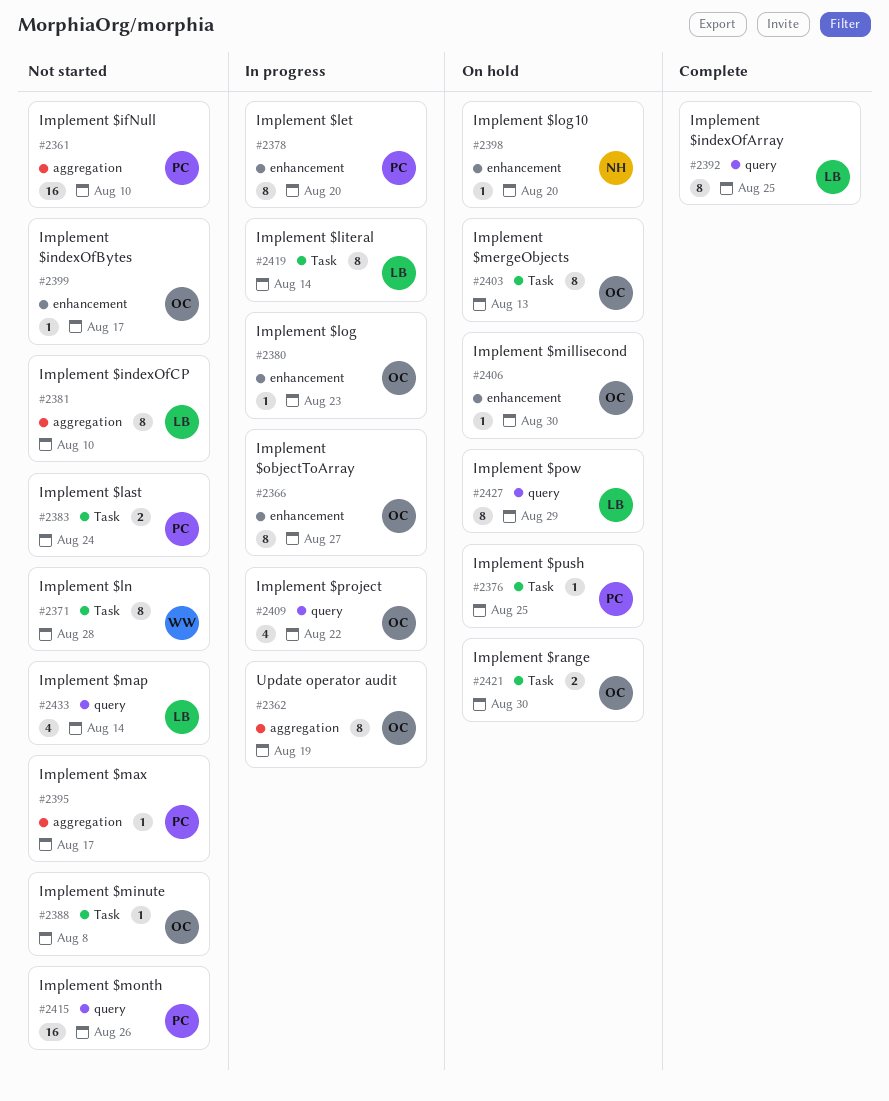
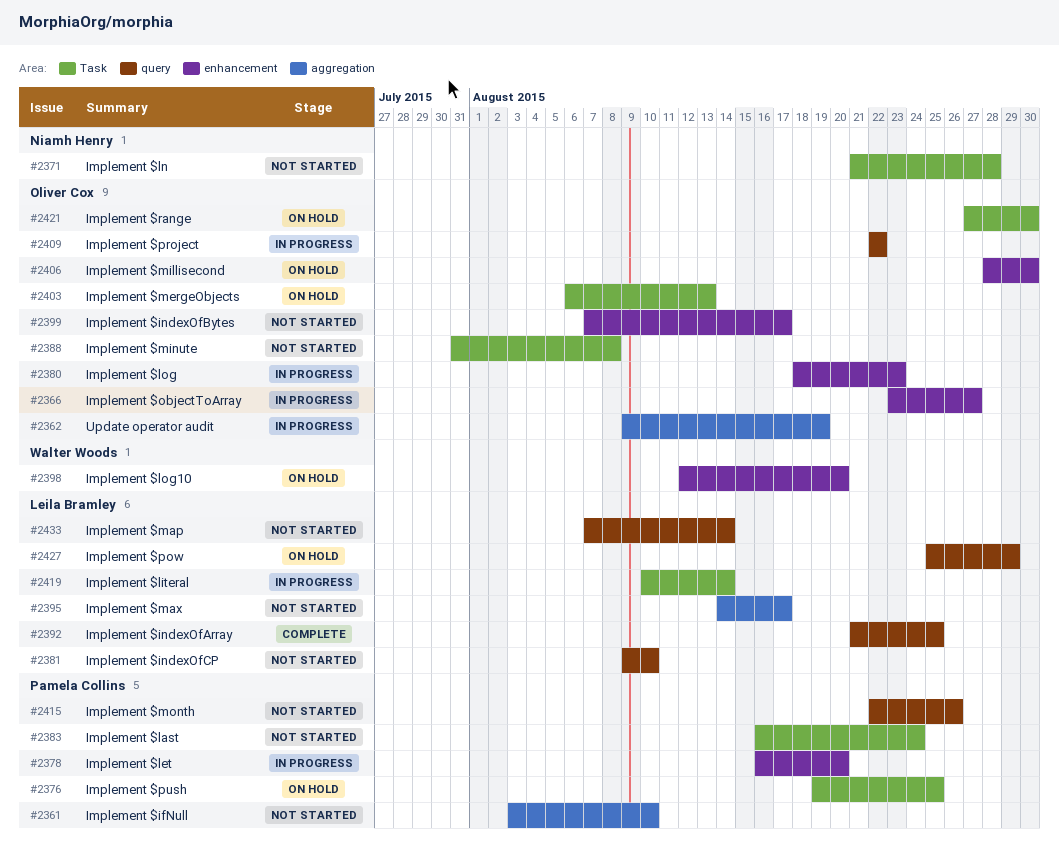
#2371, owner: Walter Woods -> Niamh Henry
#2381, label: aggregation -> query
#2395, owner: Pamela Collins -> Leila Bramley
#2398, owner: Niamh Henry -> Walter Woods

